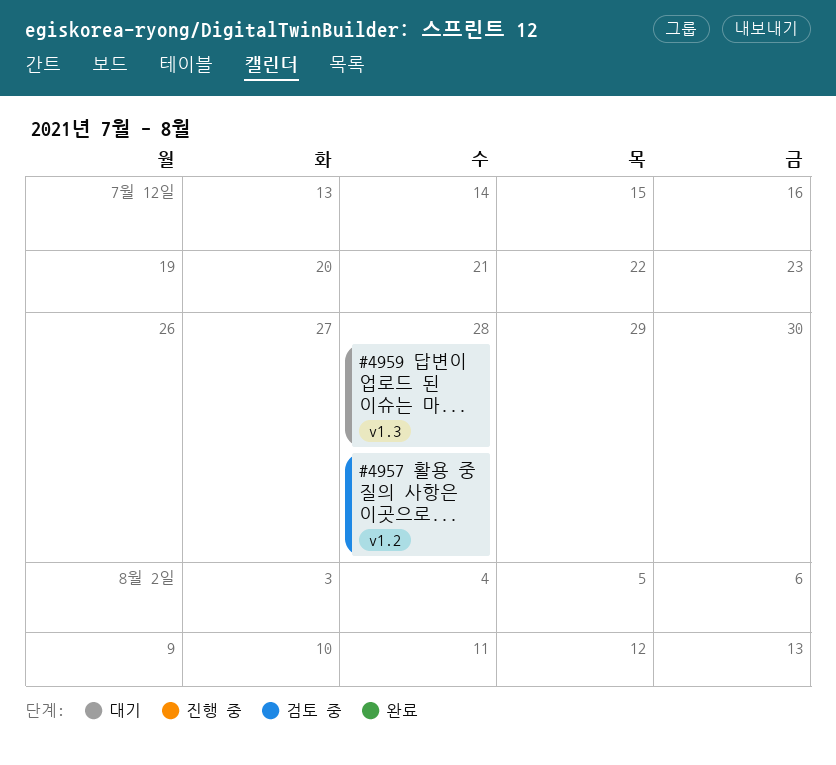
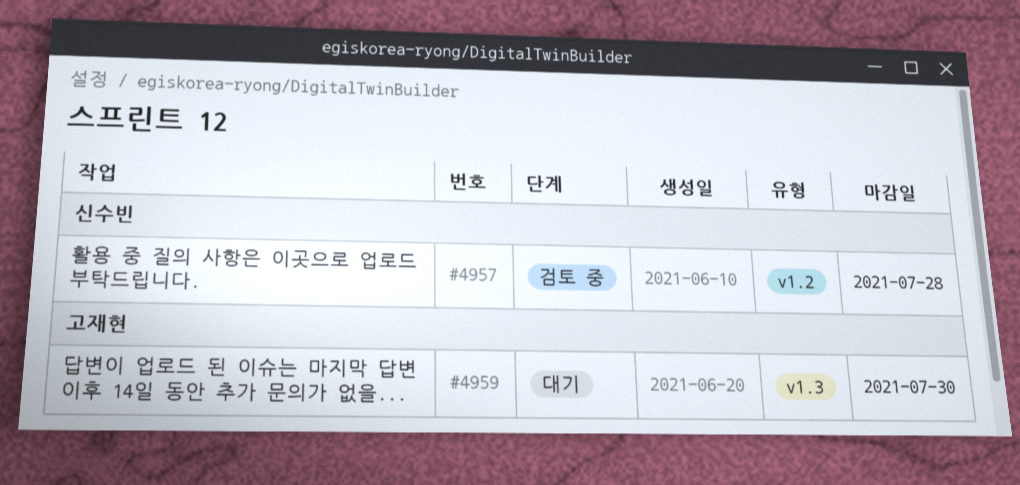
#4959, due: Jul 28 -> Jul 30

